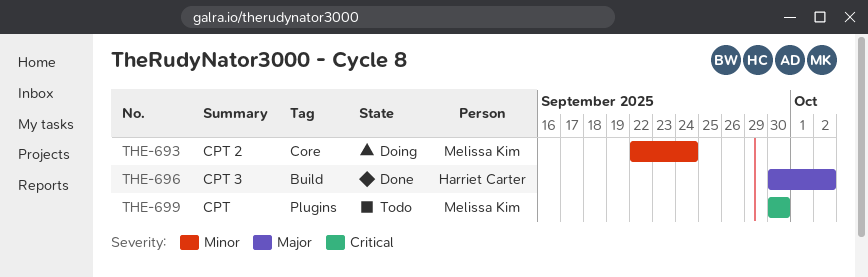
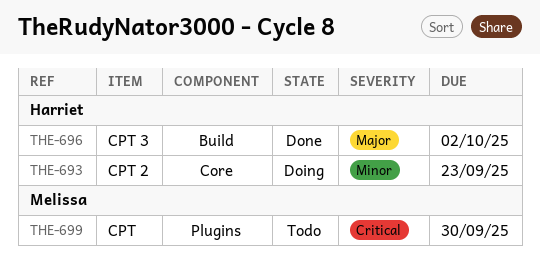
THE-693, owner: Melissa Kim -> Harriet Carter
THE-693, due: Sep 24 -> Sep 23

